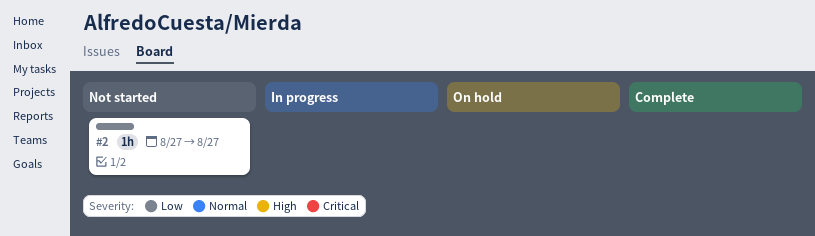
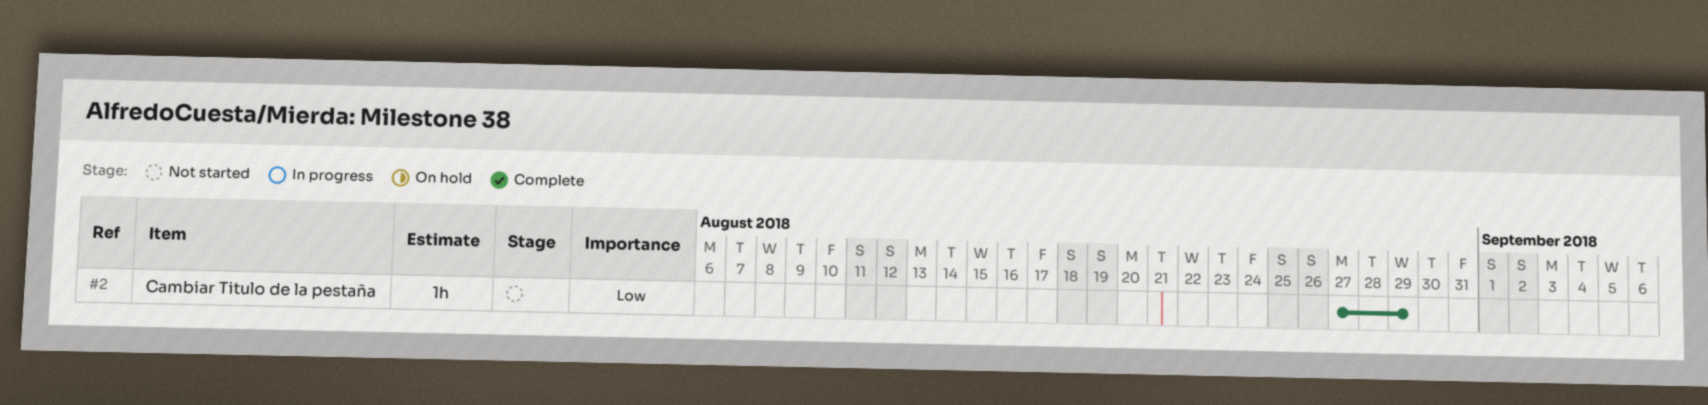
#2, due: Aug 27 -> Aug 29

